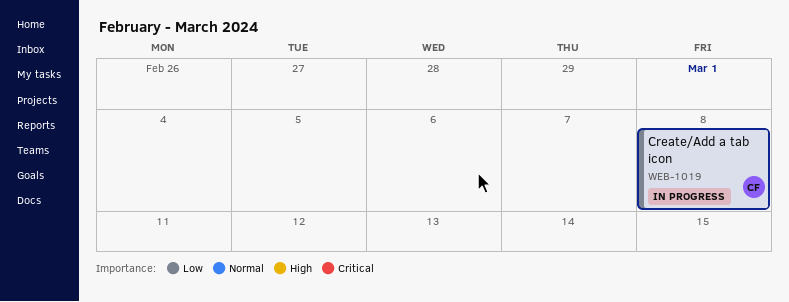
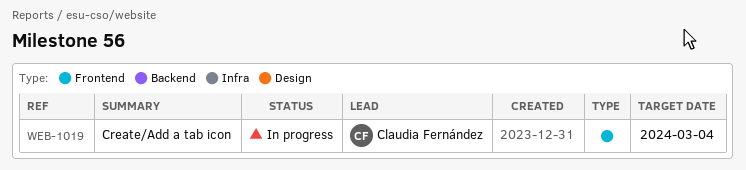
WEB-1019, due: Mar 8 -> Mar 4

